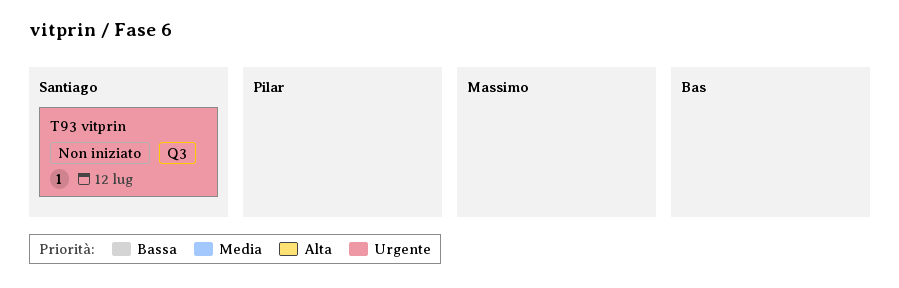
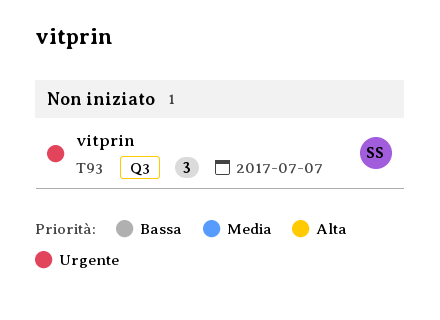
T93, estimate: 1 -> 3
T93, due: Jul 12 -> Jul 7

